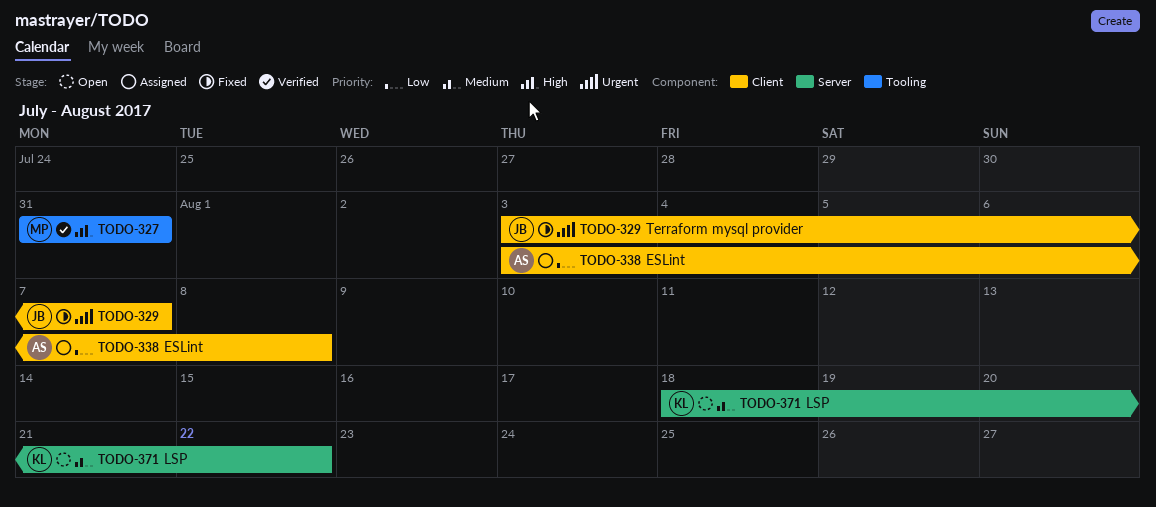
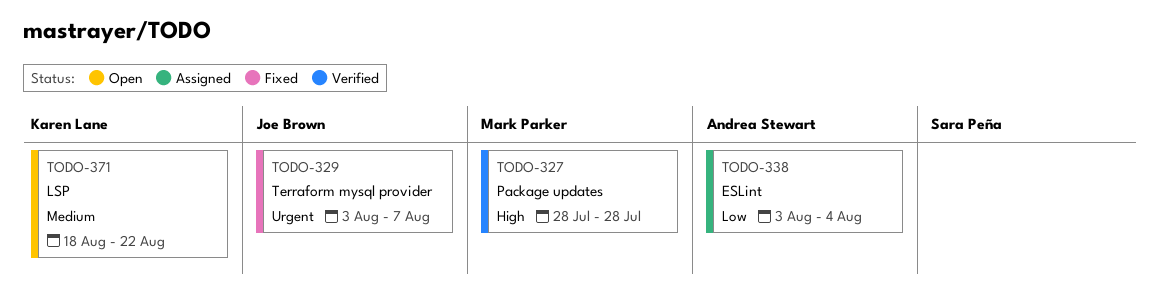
TODO-327, start: Jul 31 -> Jul 28
TODO-327, due: Jul 31 -> Jul 28
TODO-338, due: Aug 8 -> Aug 4

